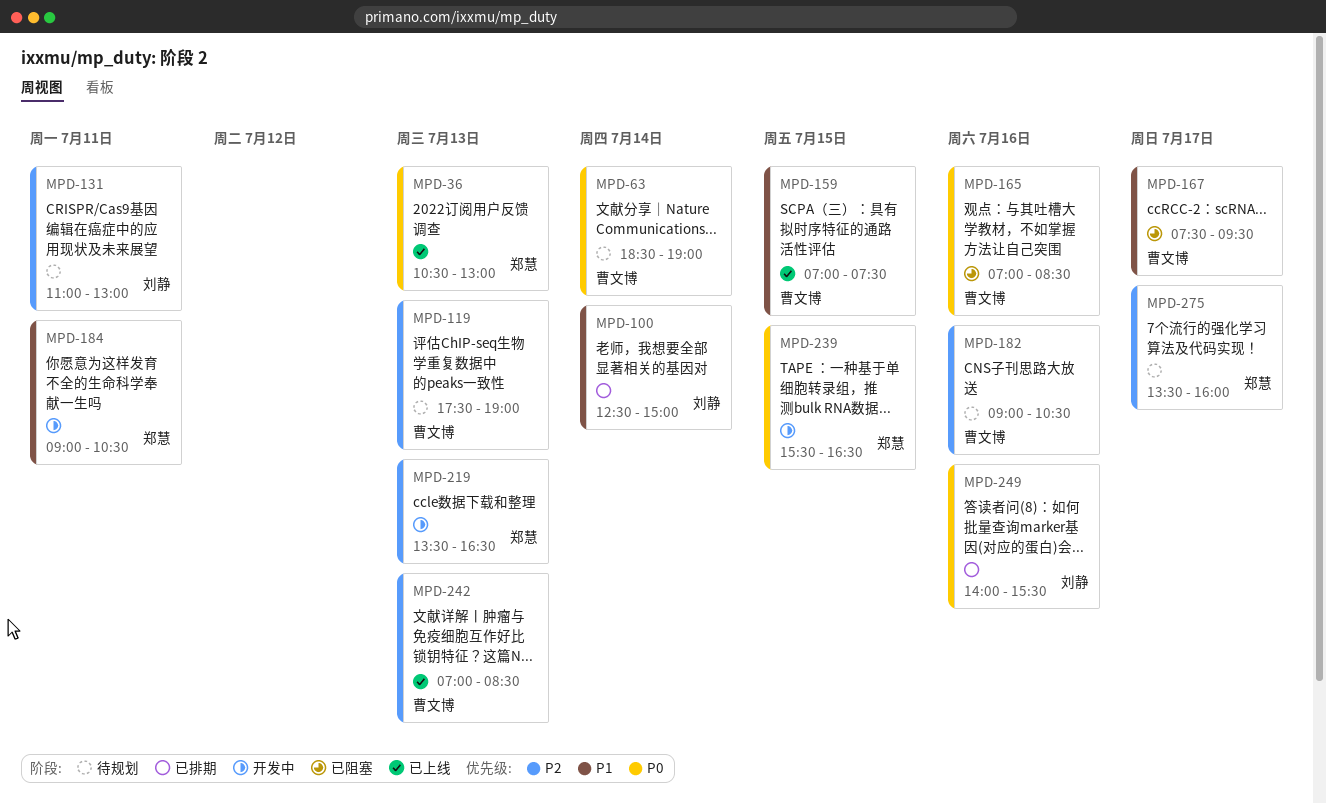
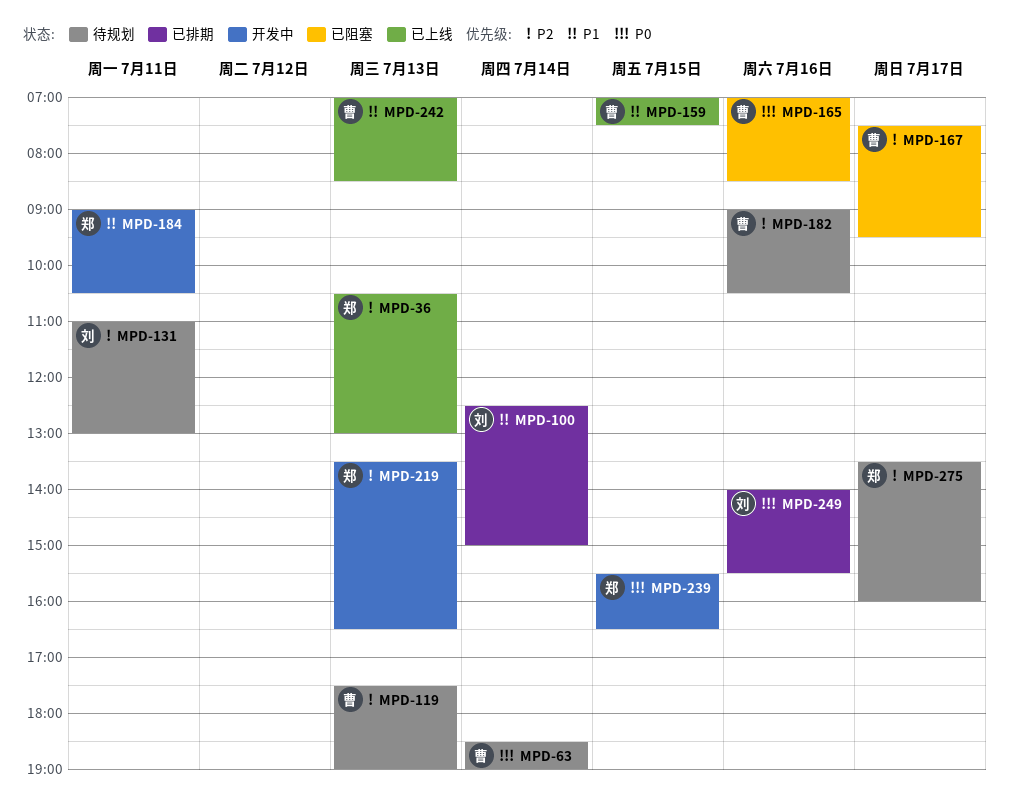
MPD-36, priority: P0 -> P2
MPD-167, priority: P1 -> P2
MPD-242, priority: P2 -> P1

